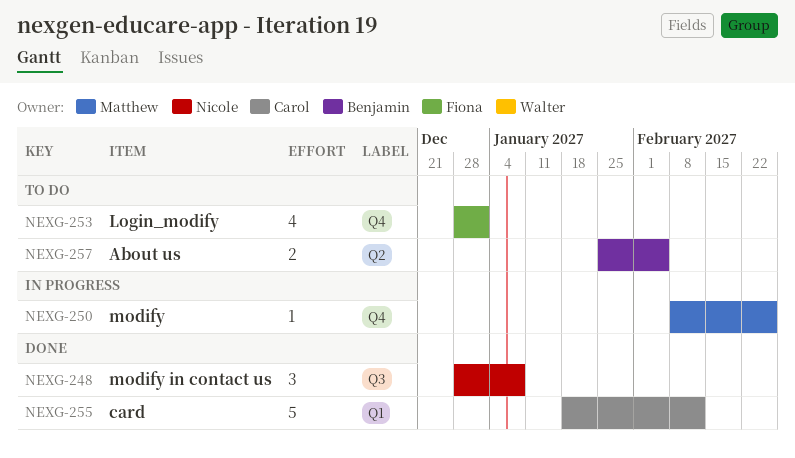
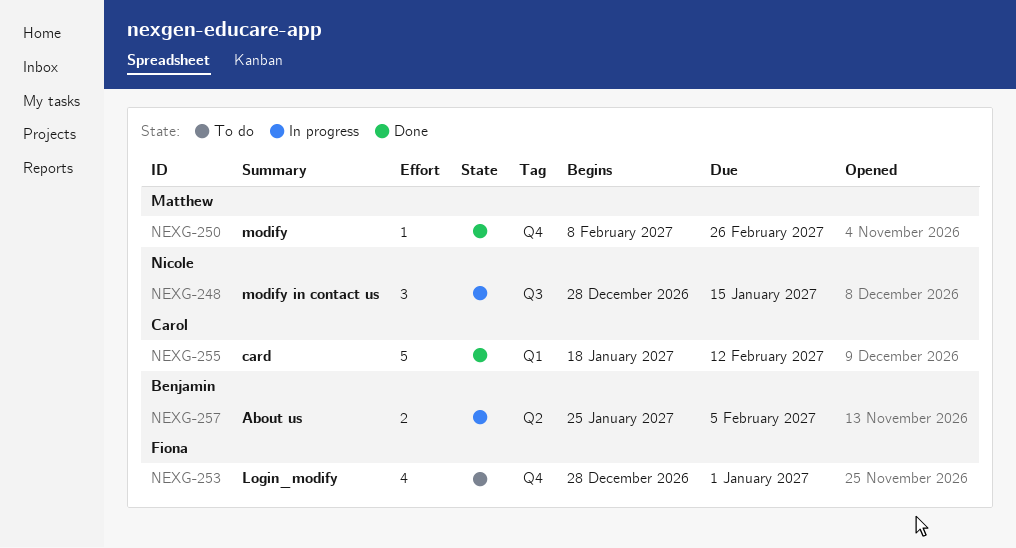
NEXG-248, status: Done -> In progress
NEXG-248, due: Jan 8 -> Jan 15
NEXG-250, status: In progress -> Done
NEXG-257, status: To do -> In progress

